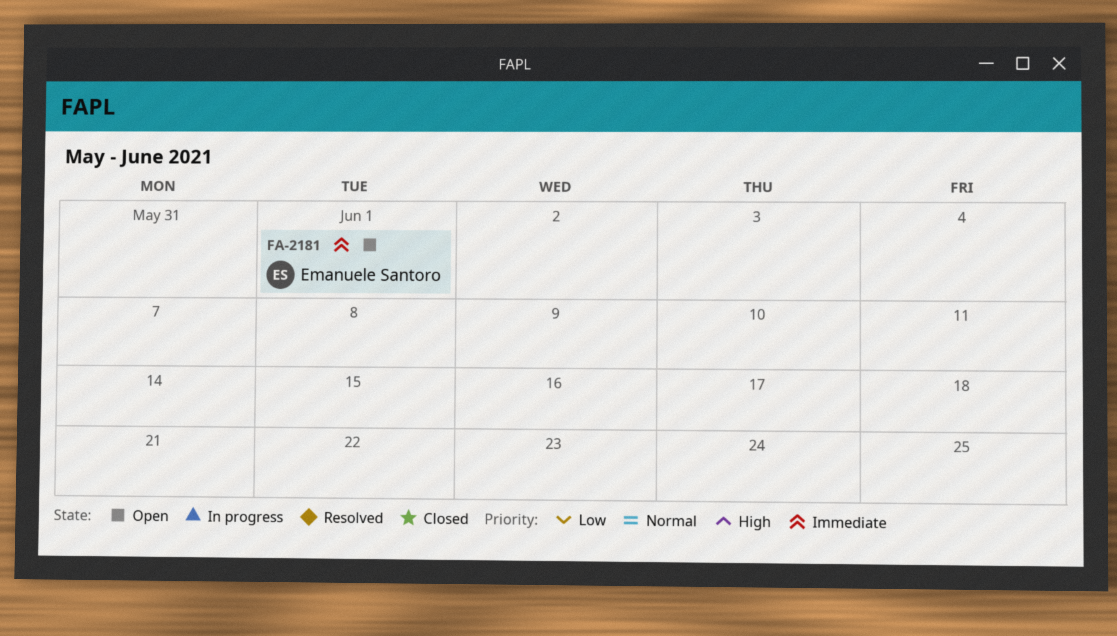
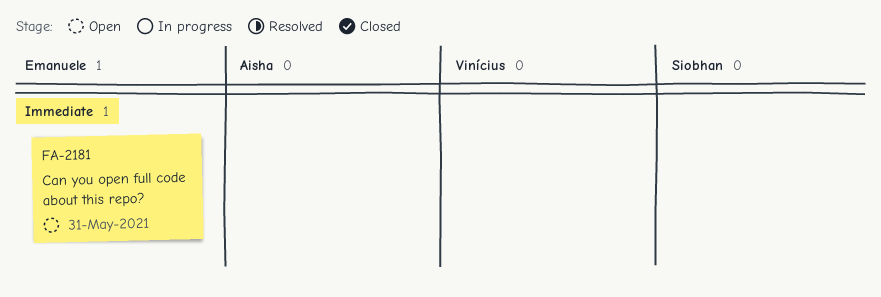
FA-2181, due: Jun 1 -> May 31

